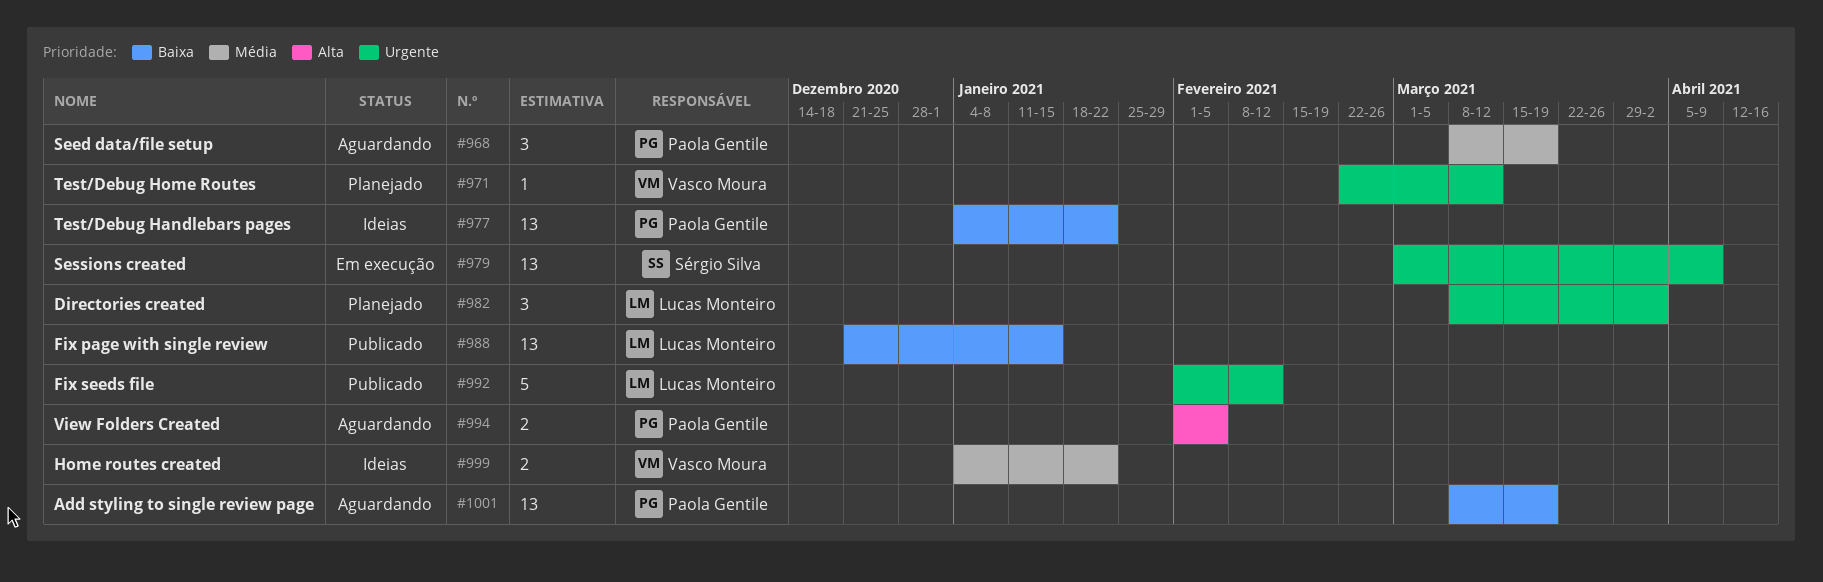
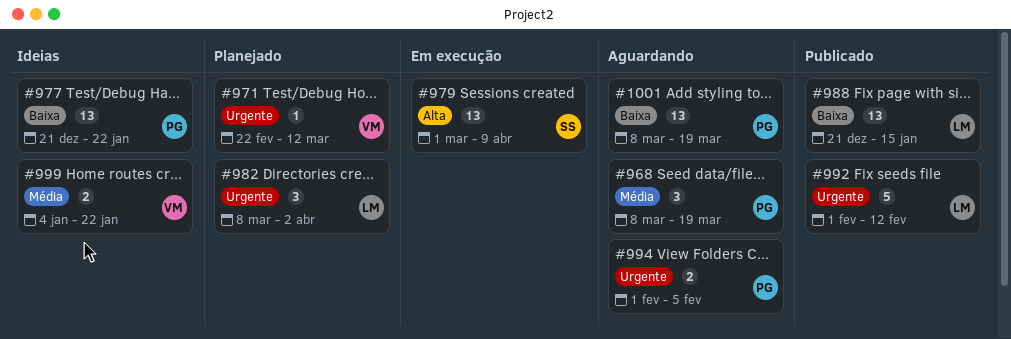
#977, start: Jan 4 -> Dec 21
#979, priority: Urgente -> Alta
#994, priority: Alta -> Urgente

